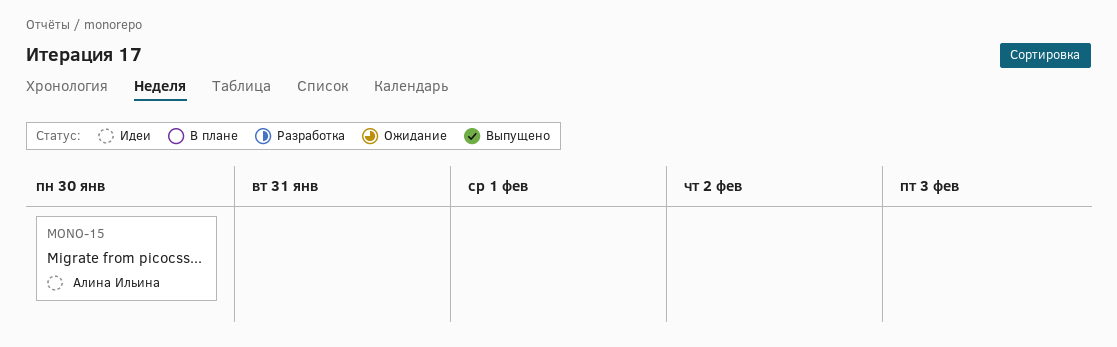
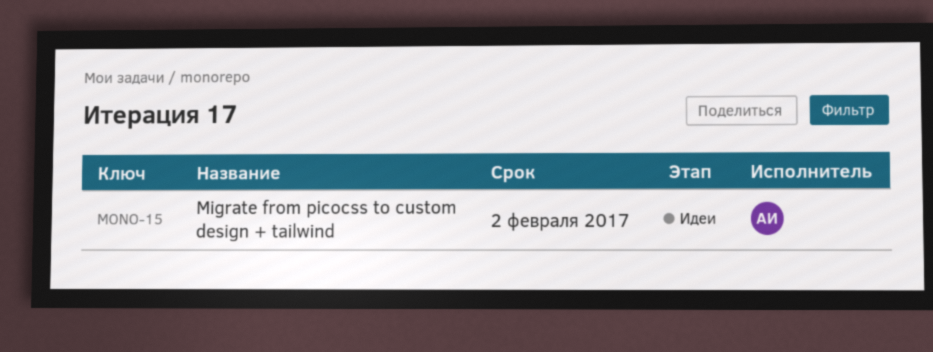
MONO-15, due: Jan 30 -> Feb 2

